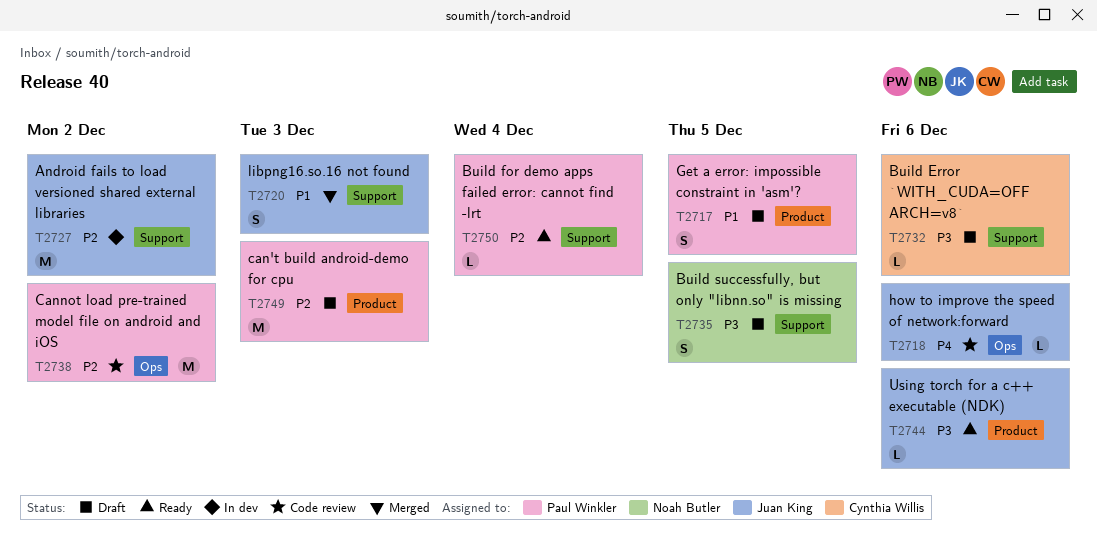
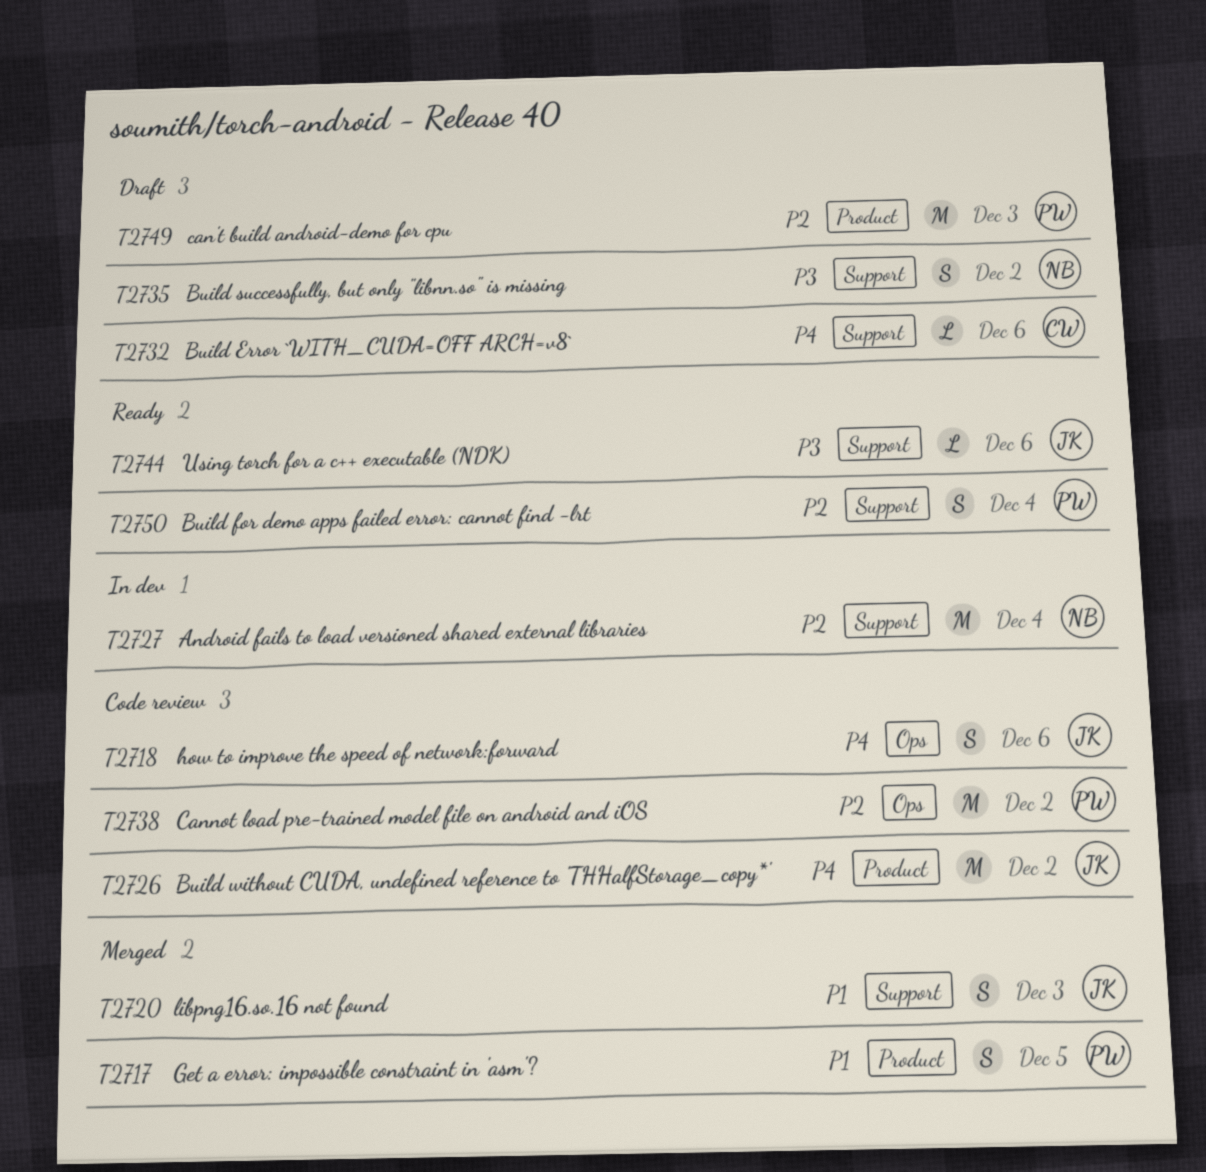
T2717, status: Draft -> Merged
T2718, estimate: L -> S
T2726: none -> present
T2727, owner: Juan King -> Noah Butler
T2727, due: Dec 2 -> Dec 4
T2732, priority: P3 -> P4
T2735, due: Dec 5 -> Dec 2
T2744, label: Product -> Support
T2750, estimate: L -> S

